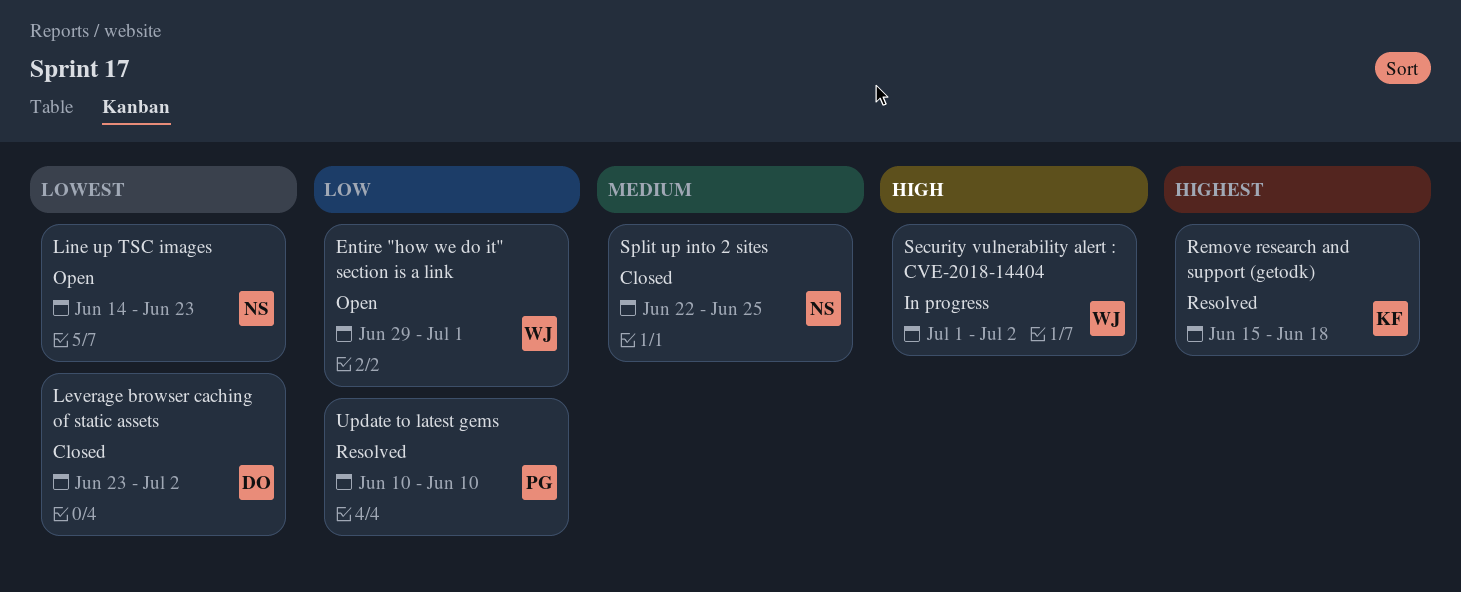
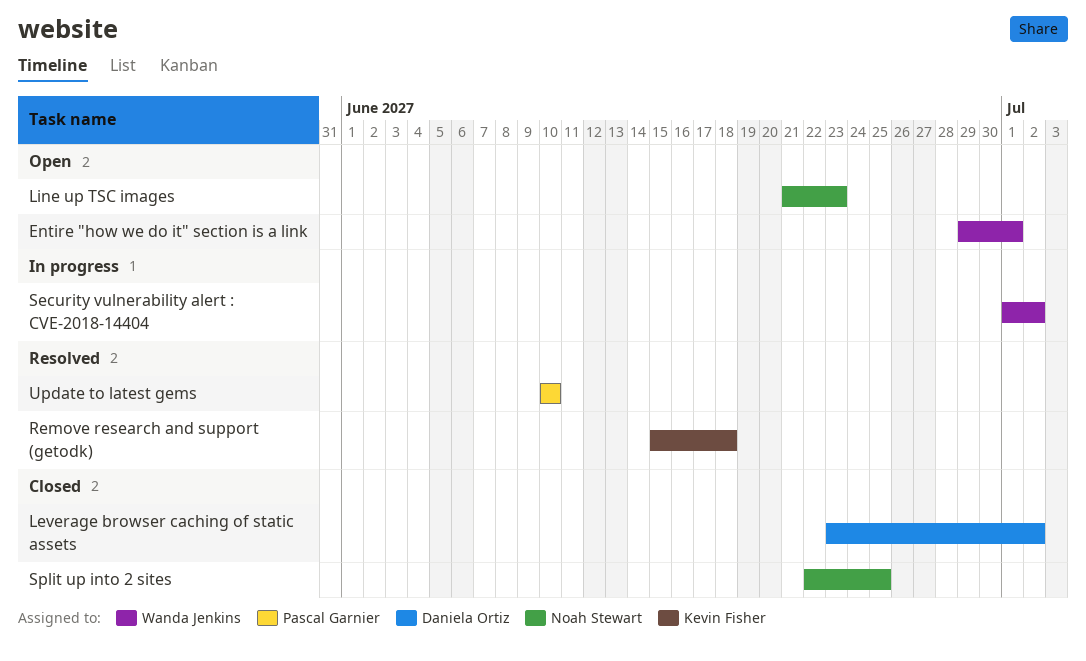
Line up TSC images, start: Jun 14 -> Jun 21

